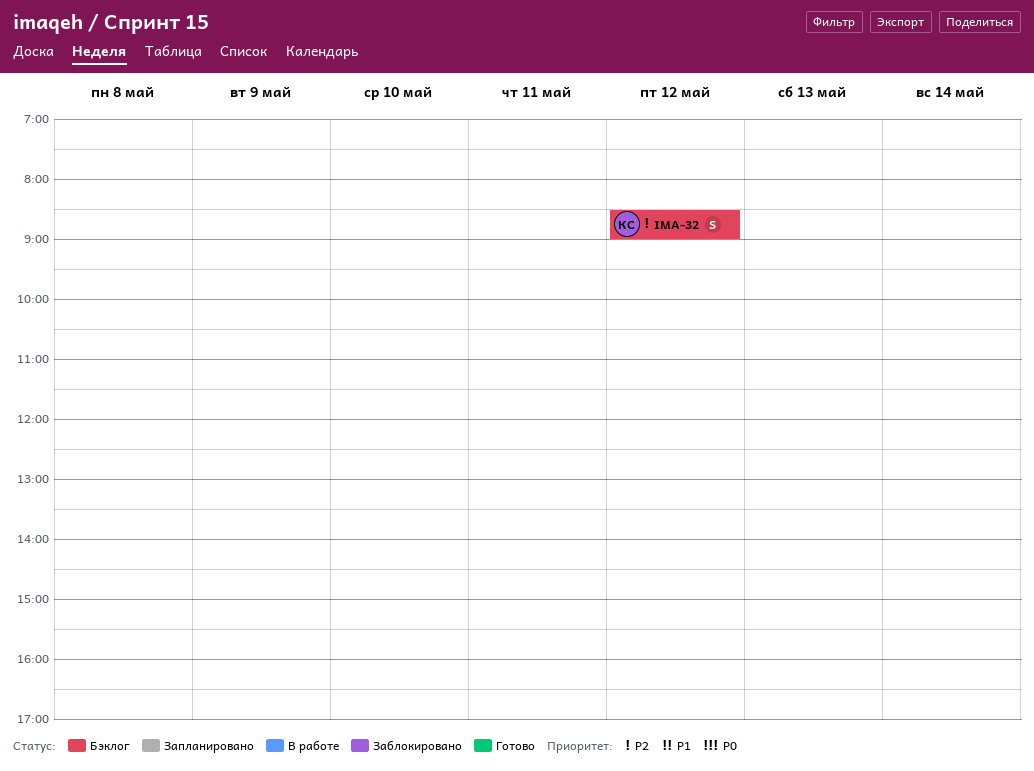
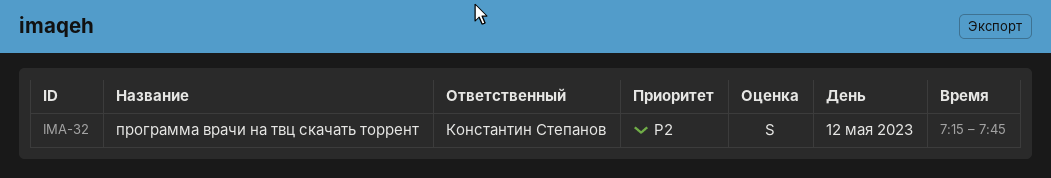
IMA-32, begins: 08:30 -> 07:15
IMA-32, ends: 09:00 -> 07:45

